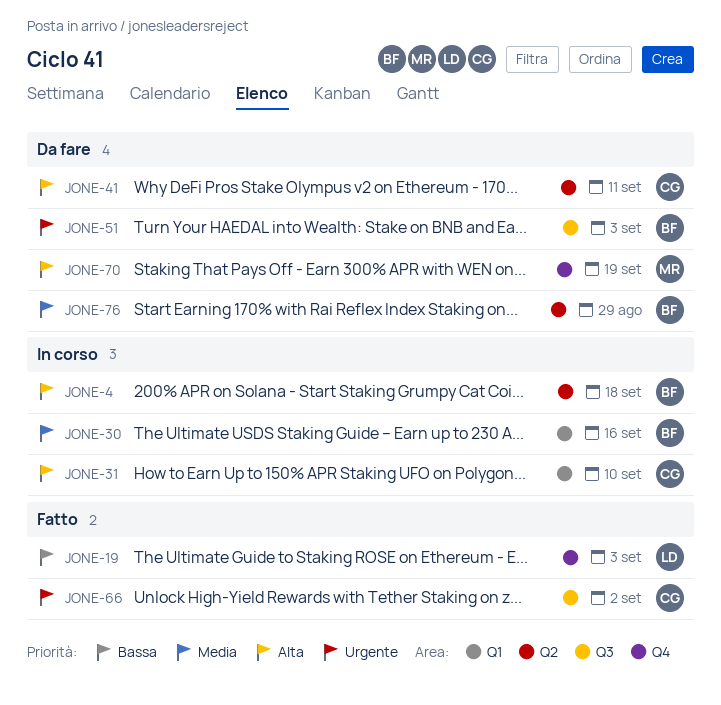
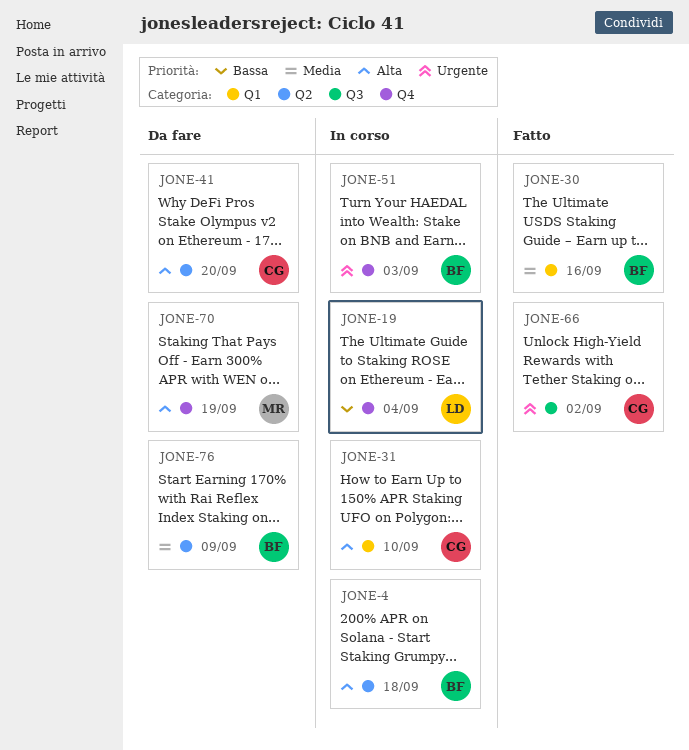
JONE-19, status: Fatto -> In corso
JONE-19, due: Sep 3 -> Sep 4
JONE-30, status: In corso -> Fatto
JONE-41, due: Sep 11 -> Sep 20
JONE-51, status: Da fare -> In corso
JONE-51, label: Q3 -> Q4
JONE-76, due: Aug 29 -> Sep 9

